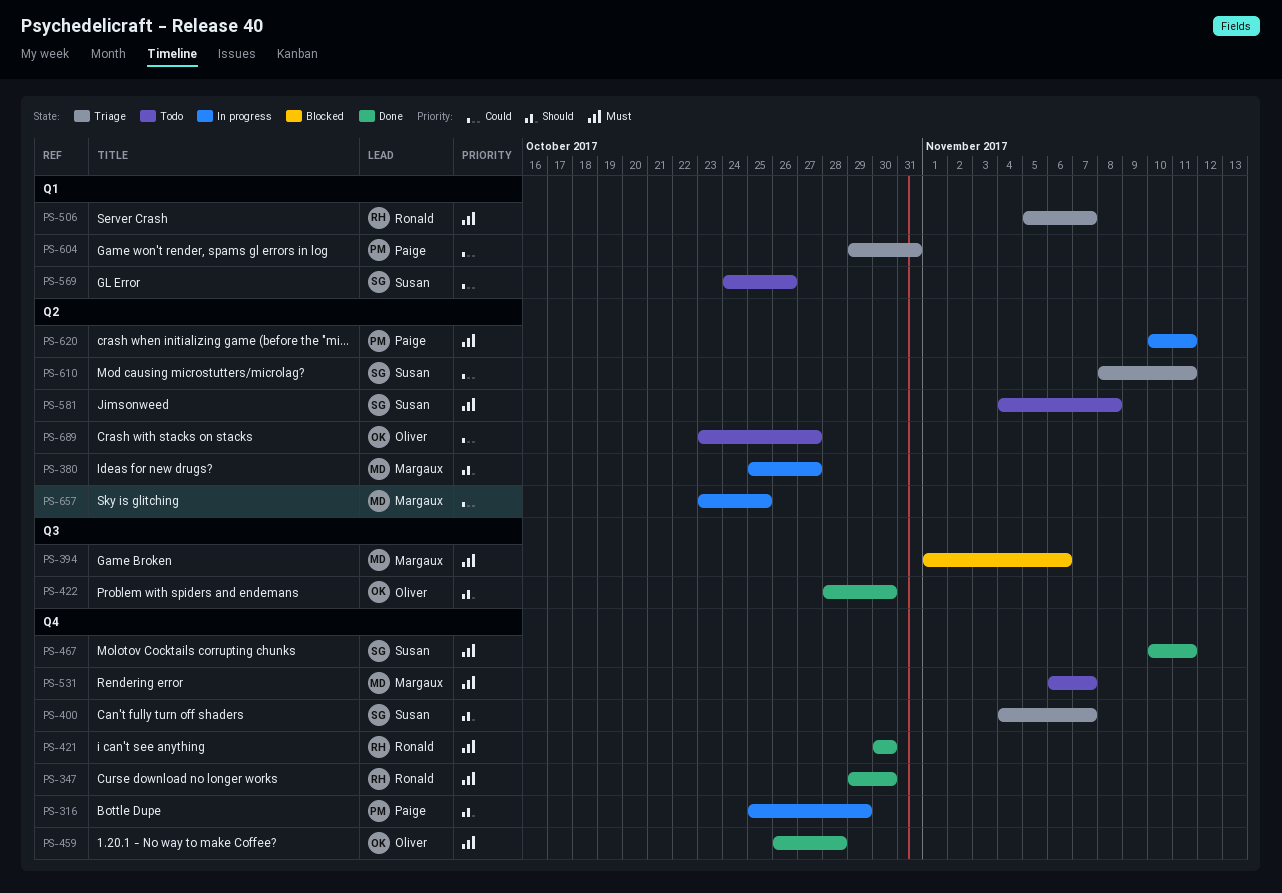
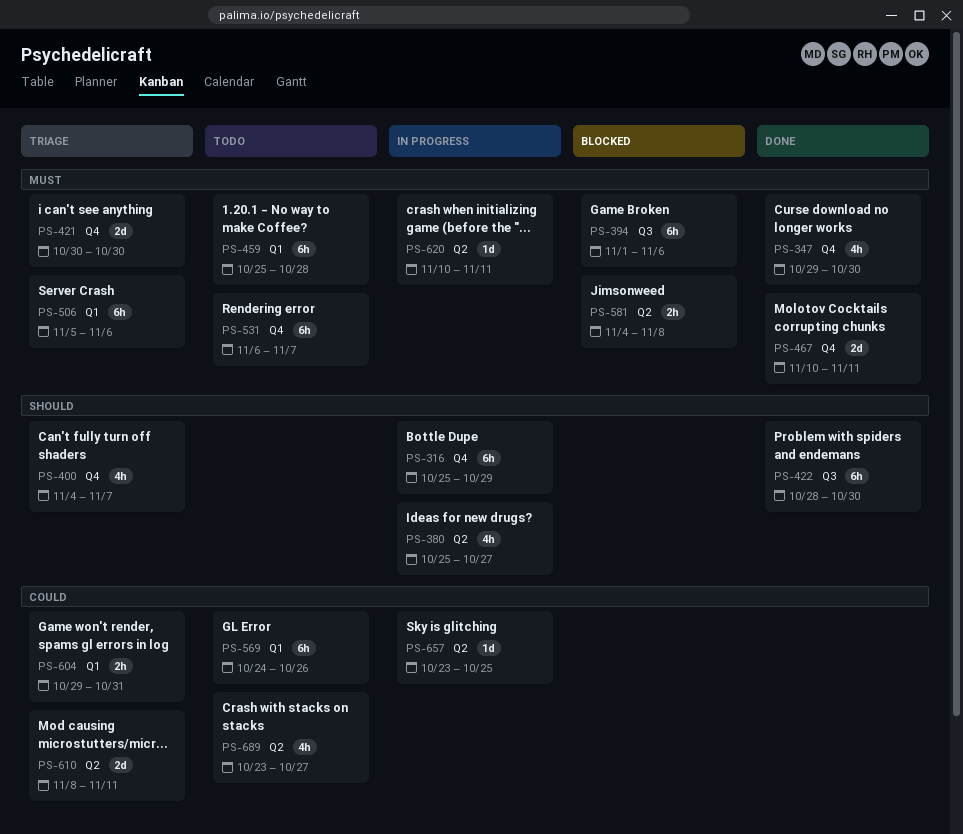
PS-421, status: Done -> Triage
PS-459, status: Done -> Todo
PS-459, label: Q4 -> Q1
PS-459, start: Oct 26 -> Oct 25
PS-506, due: Nov 7 -> Nov 6
PS-581, status: Todo -> Blocked

